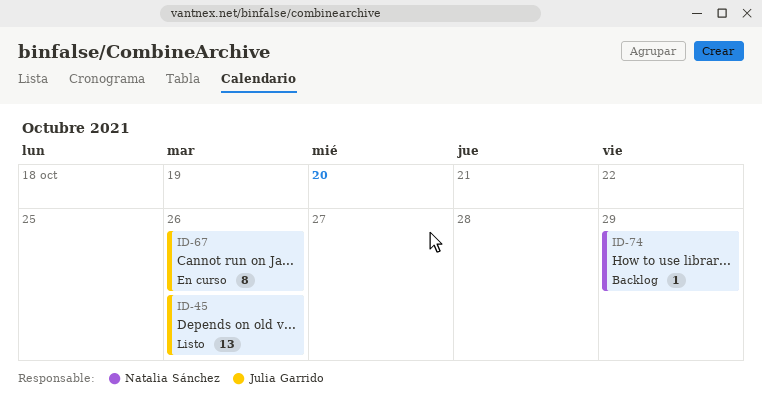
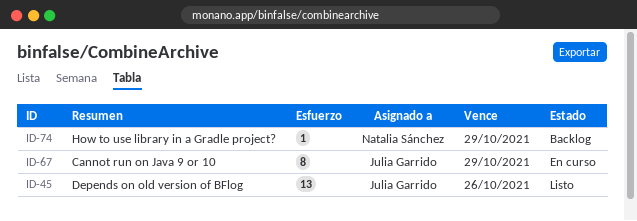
ID-67, due: Oct 26 -> Oct 29

